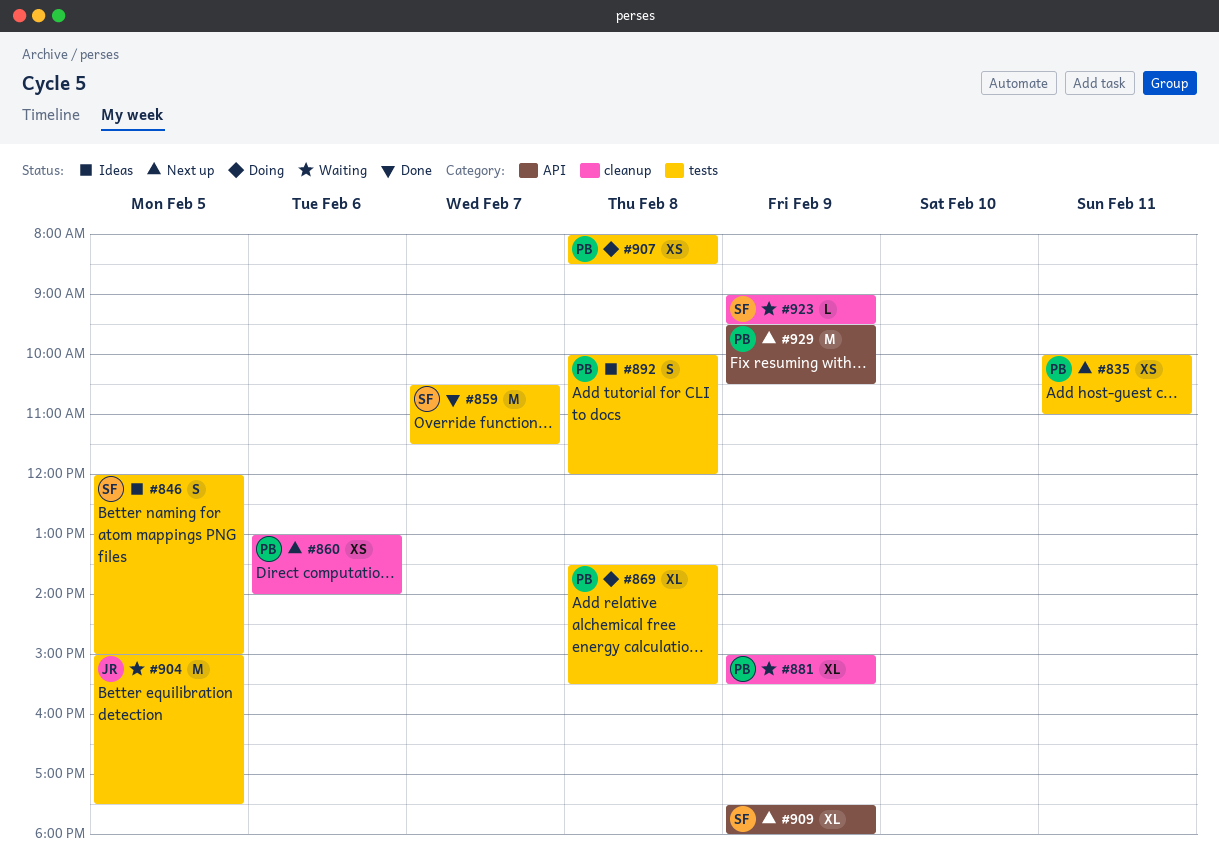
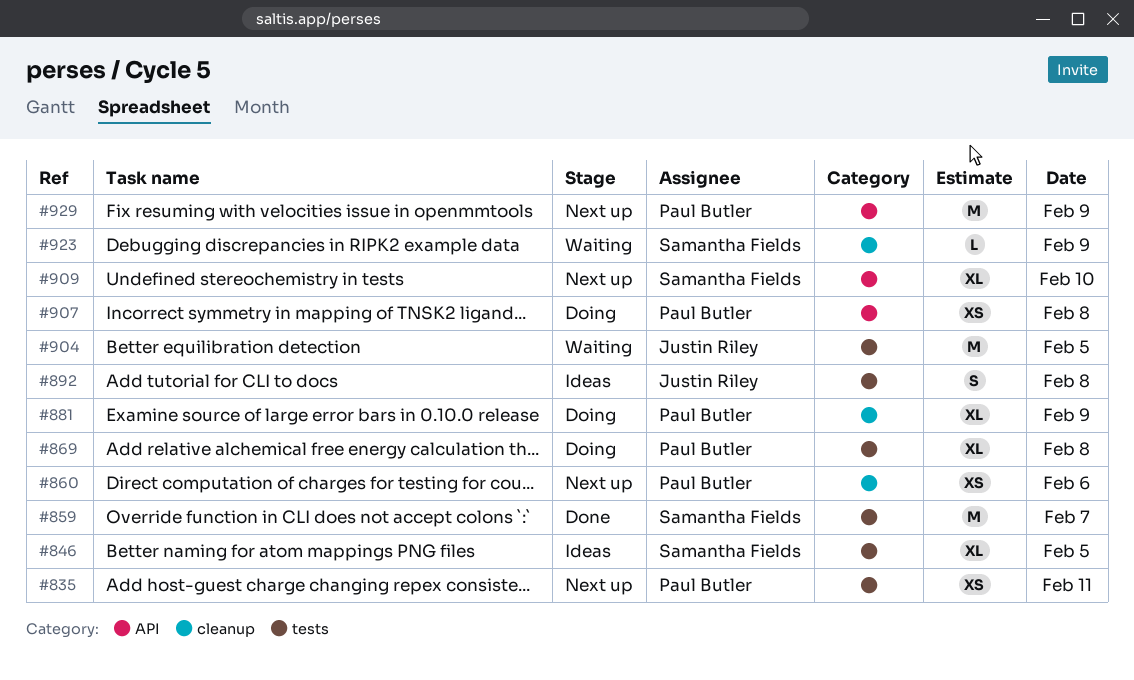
#846, estimate: S -> XL
#881, status: Waiting -> Doing
#892, owner: Paul Butler -> Justin Riley
#907, label: tests -> API
#909, day: Feb 9 -> Feb 10

